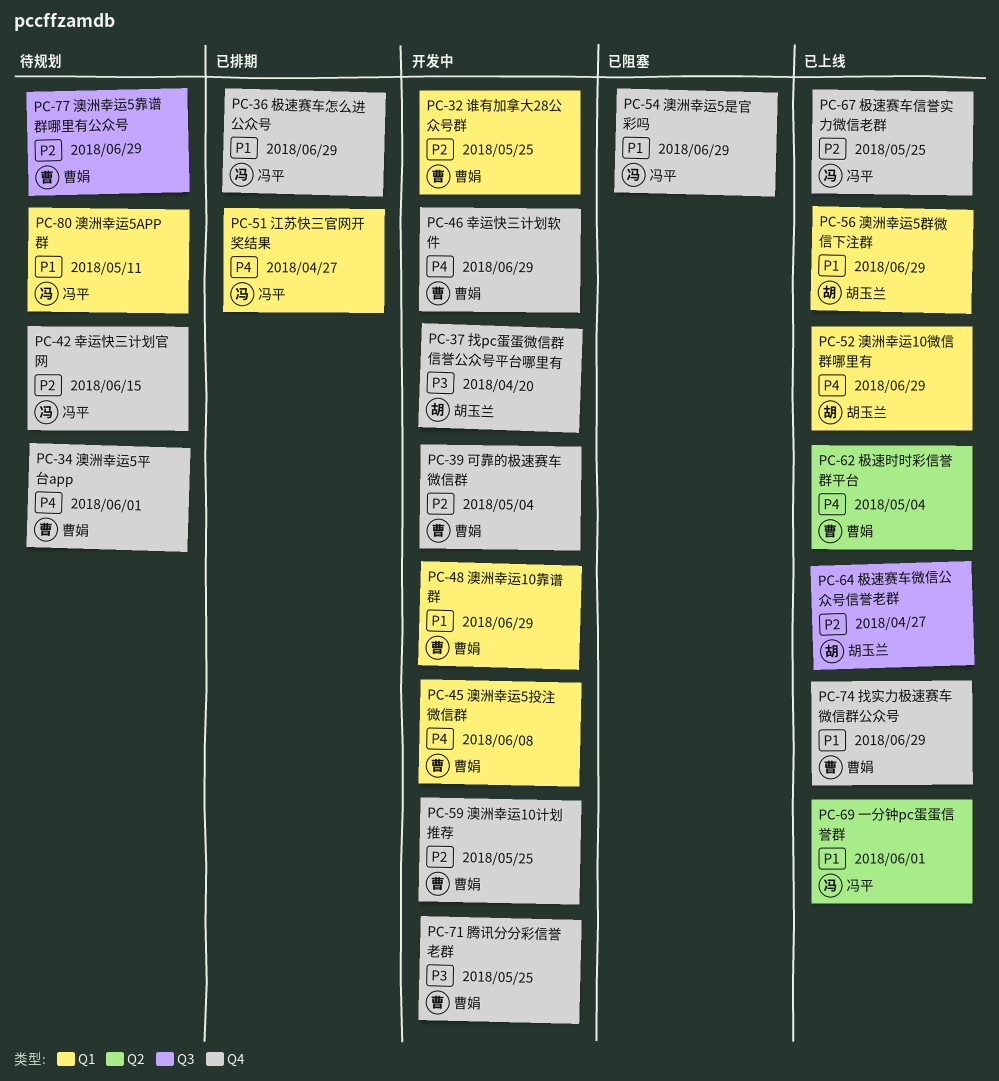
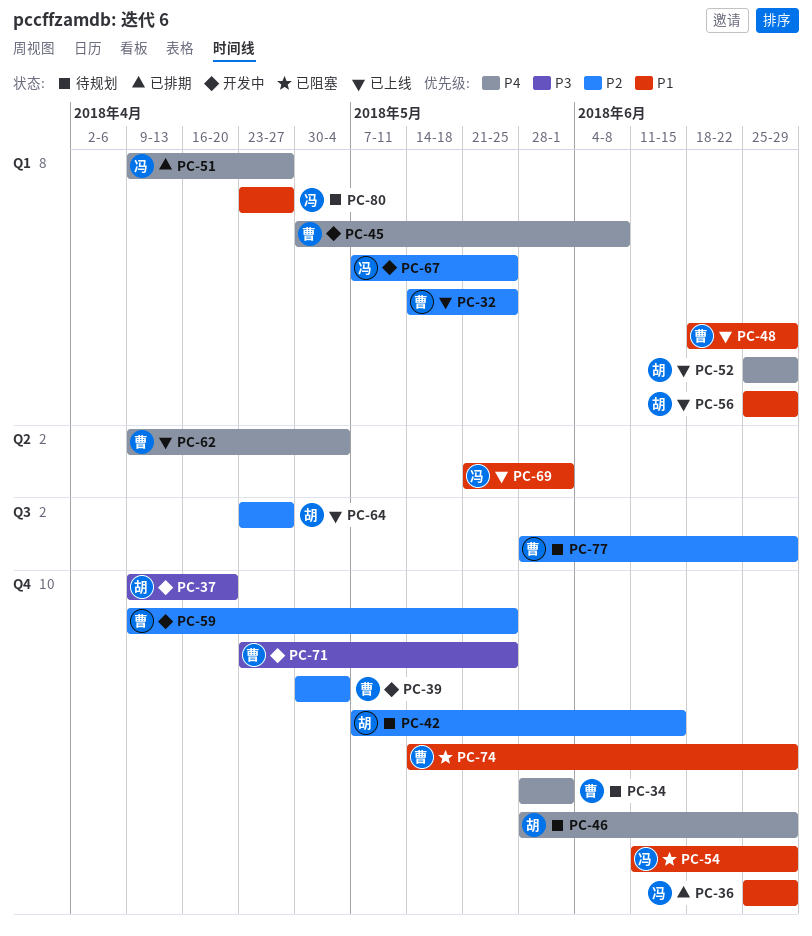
PC-32, status: 开发中 -> 已上线
PC-42, owner: 冯平 -> 胡玉兰
PC-46, status: 开发中 -> 待规划
PC-46, owner: 曹娟 -> 胡玉兰
PC-48, status: 开发中 -> 已上线
PC-67, status: 已上线 -> 开发中
PC-67, label: Q4 -> Q1
PC-74, status: 已上线 -> 已阻塞
PC-80, due: May 11 -> Apr 27

